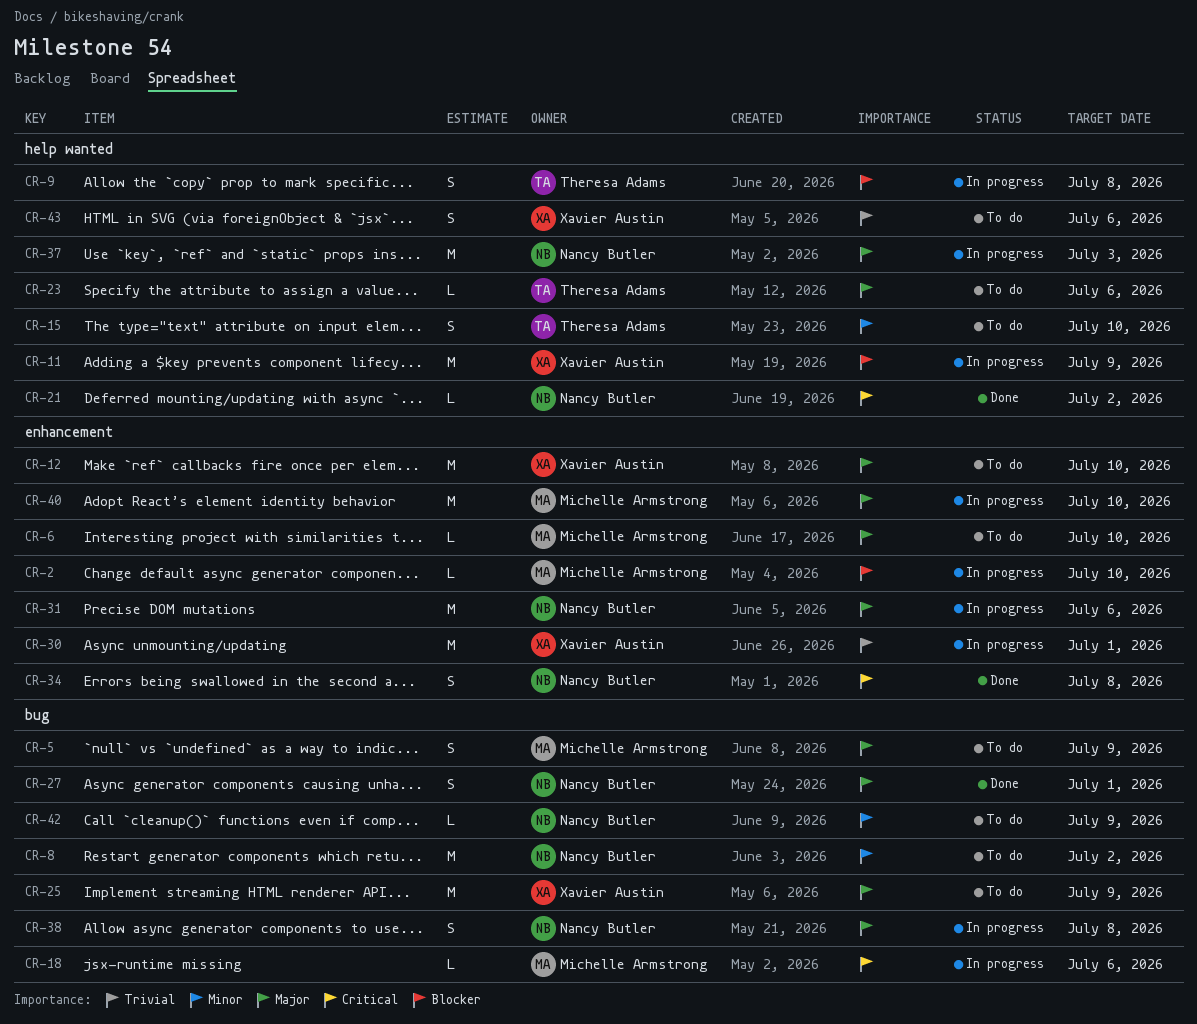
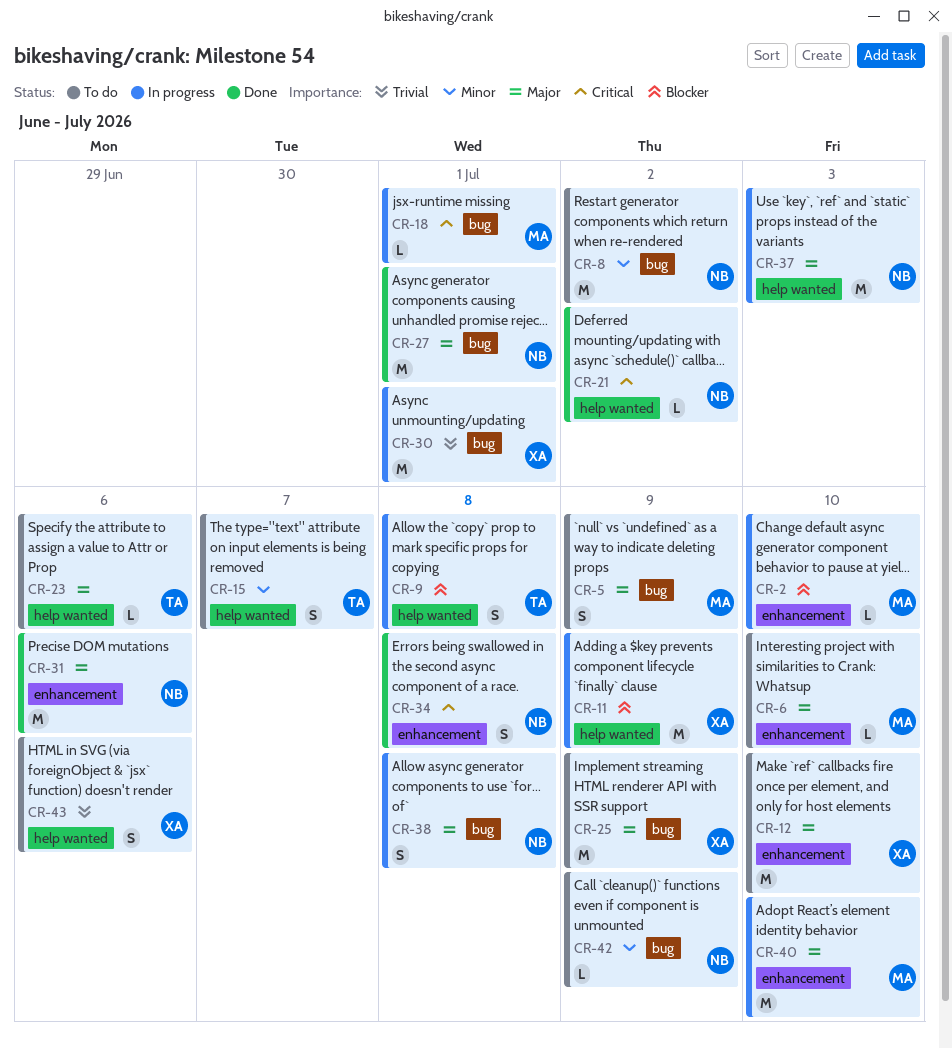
CR-15, due: Jul 10 -> Jul 7
CR-18, due: Jul 6 -> Jul 1
CR-27, estimate: S -> M
CR-30, label: enhancement -> bug
CR-31, status: In progress -> Done

